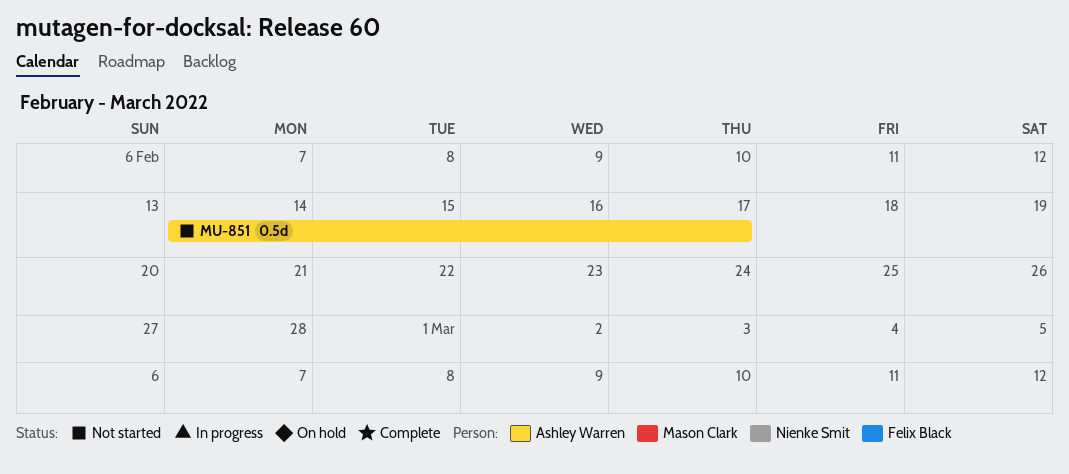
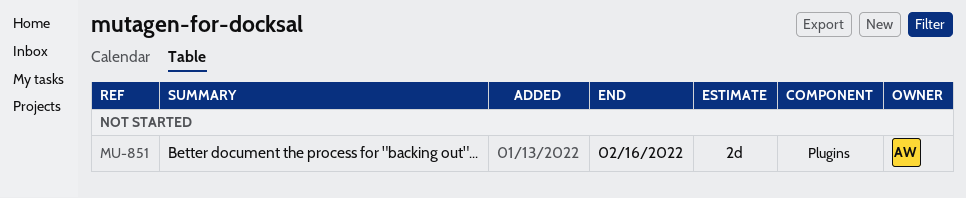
MU-851, estimate: 0.5d -> 2d
MU-851, due: Feb 17 -> Feb 16

